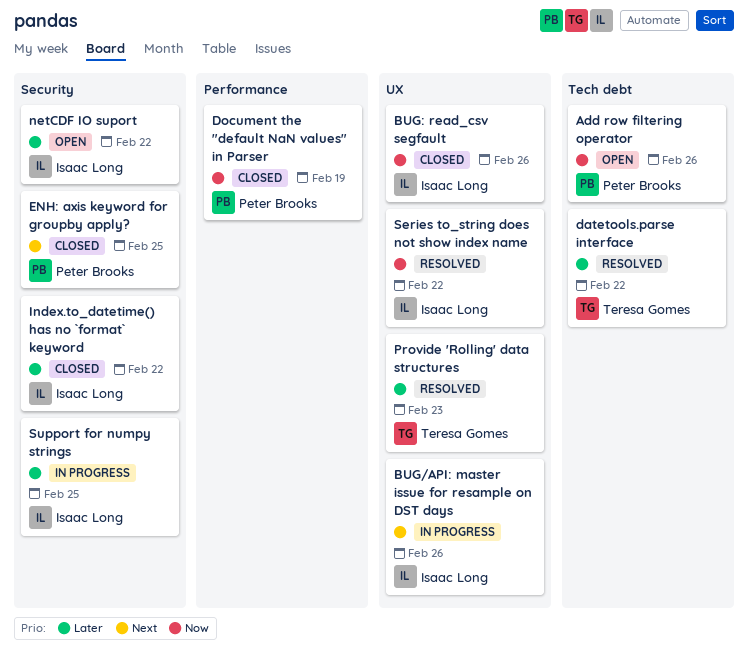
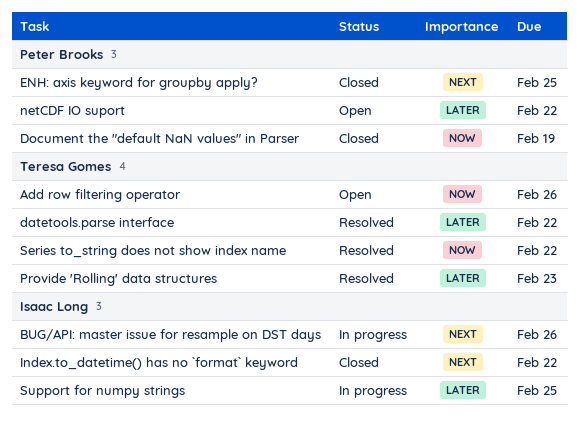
Add row filtering operator, owner: Peter Brooks -> Teresa Gomes
BUG: read_csv segfault: present -> none
Index.to_datetime() has no `format` keyword, priority: Later -> Next
netCDF IO suport, owner: Isaac Long -> Peter Brooks
Series to_string does not show index name, owner: Isaac Long -> Teresa Gomes

